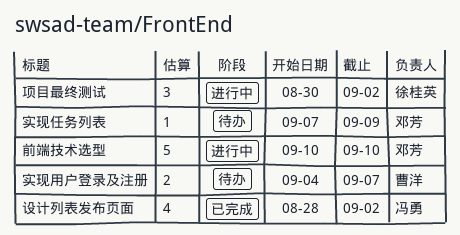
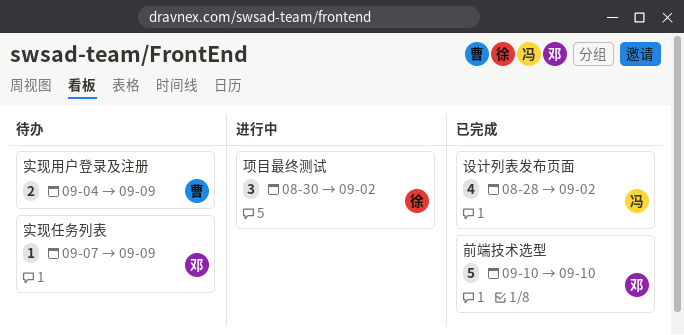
前端技术选型, status: 进行中 -> 已完成
实现用户登录及注册, due: Sep 7 -> Sep 9

